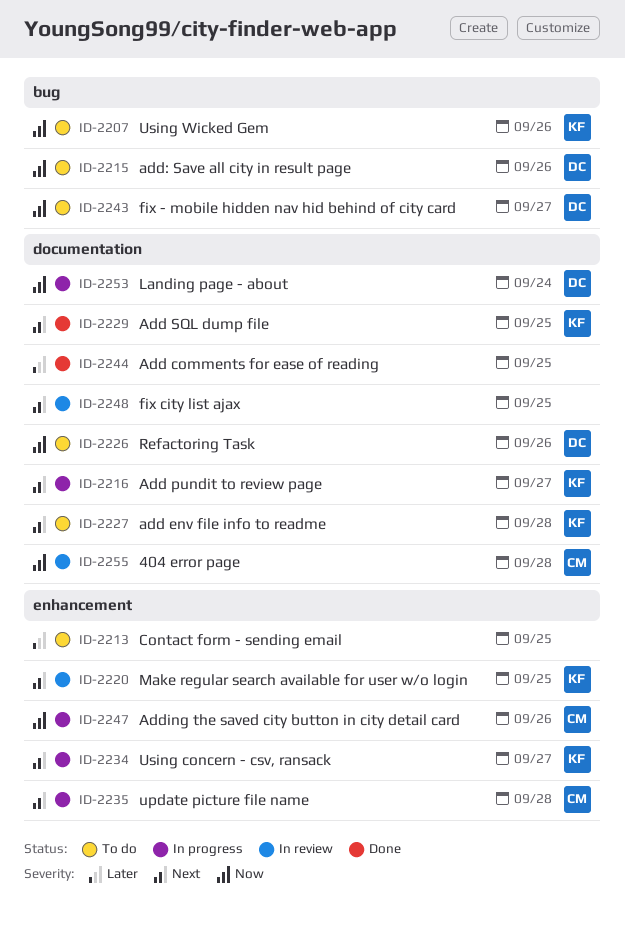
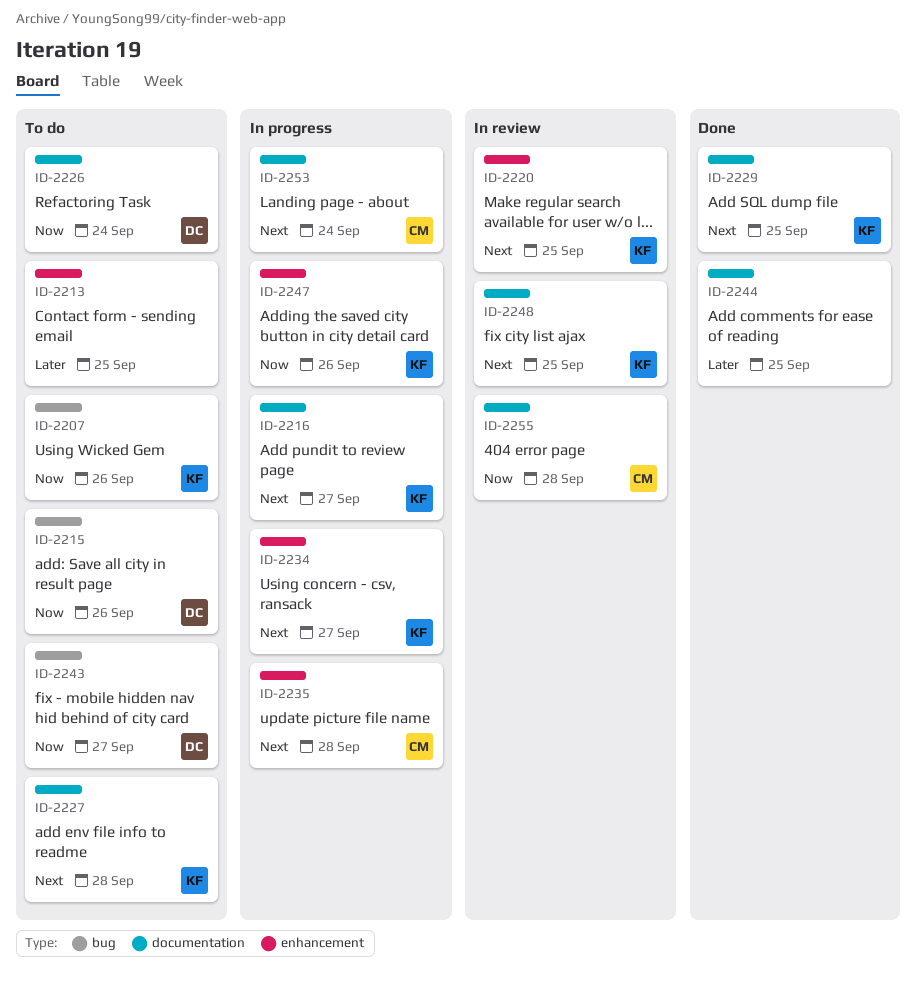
ID-2226, due: Sep 26 -> Sep 24
ID-2247, owner: CM -> KF
ID-2248, owner: none -> KF
ID-2253, owner: DC -> CM
ID-2253, priority: Now -> Next

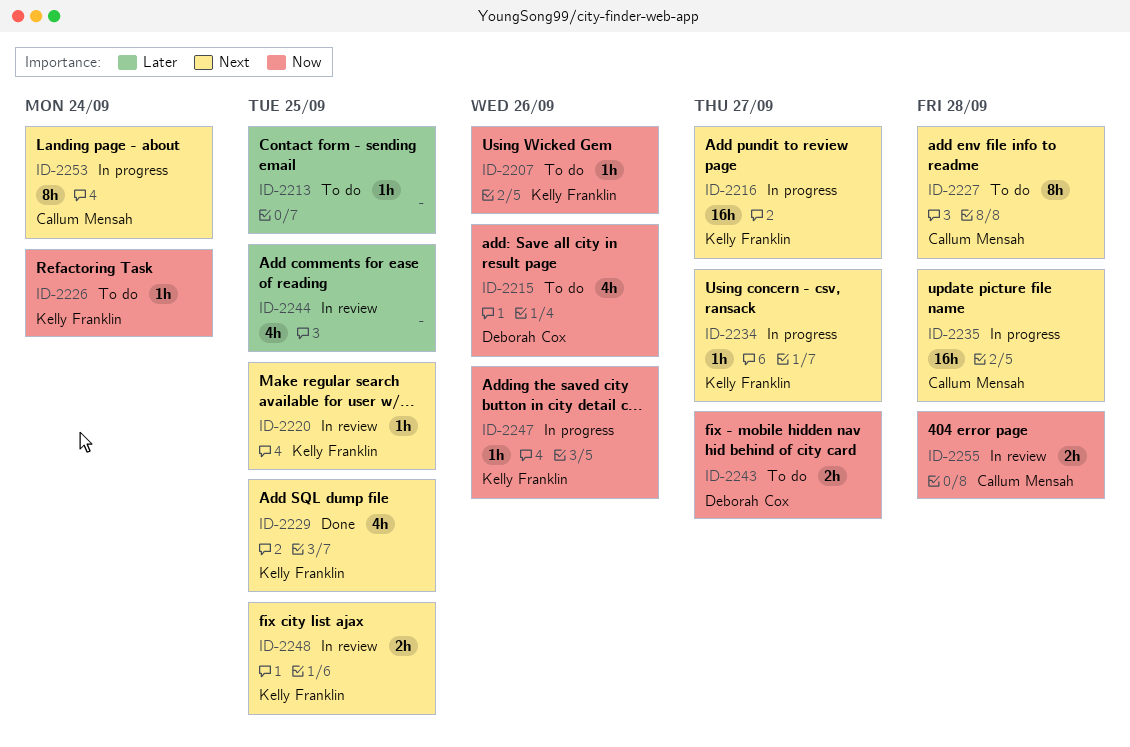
ID-2226, owner: Deborah Cox -> Kelly Franklin
ID-2227, owner: Kelly Franklin -> Callum Mensah
ID-2244, status: Done -> In review

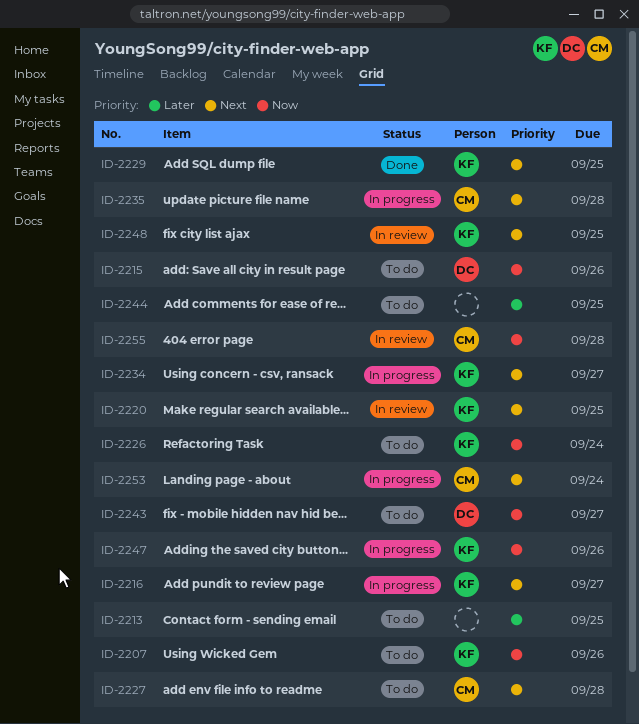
ID-2244, status: In review -> To do

